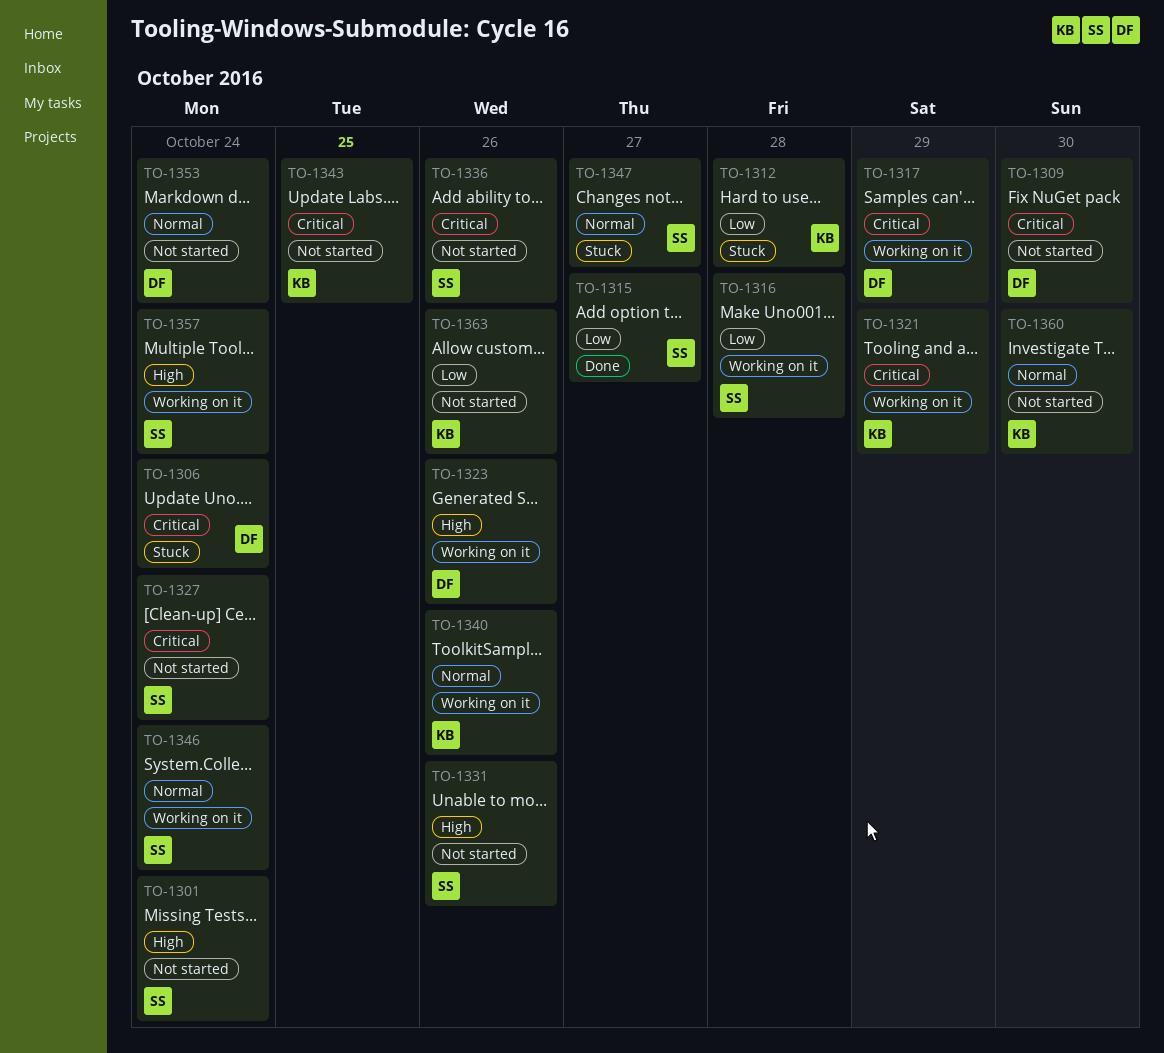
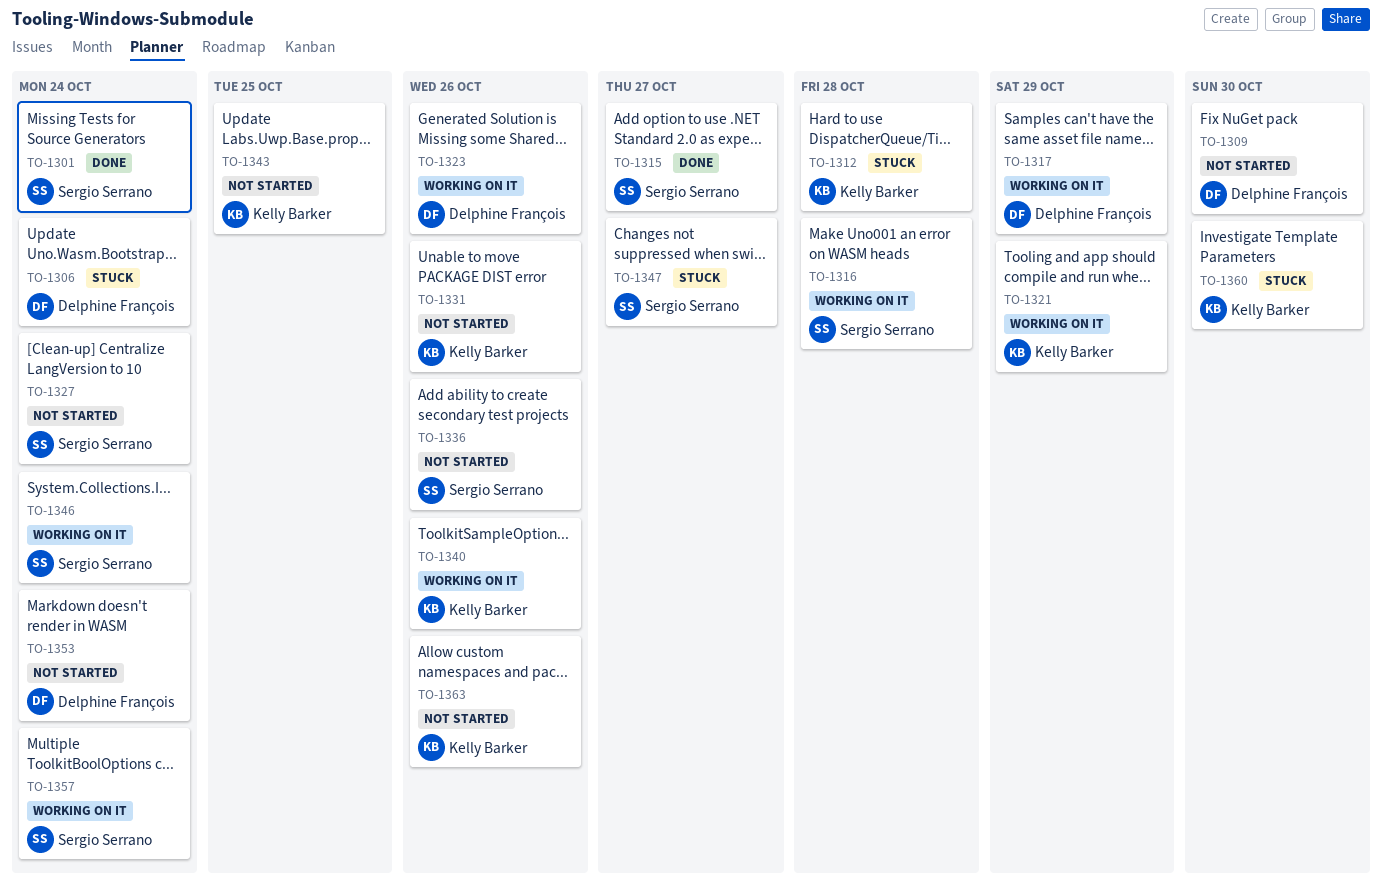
TO-1301, status: Not started -> Done
TO-1331, owner: Sergio Serrano -> Kelly Barker
TO-1360, status: Not started -> Stuck

